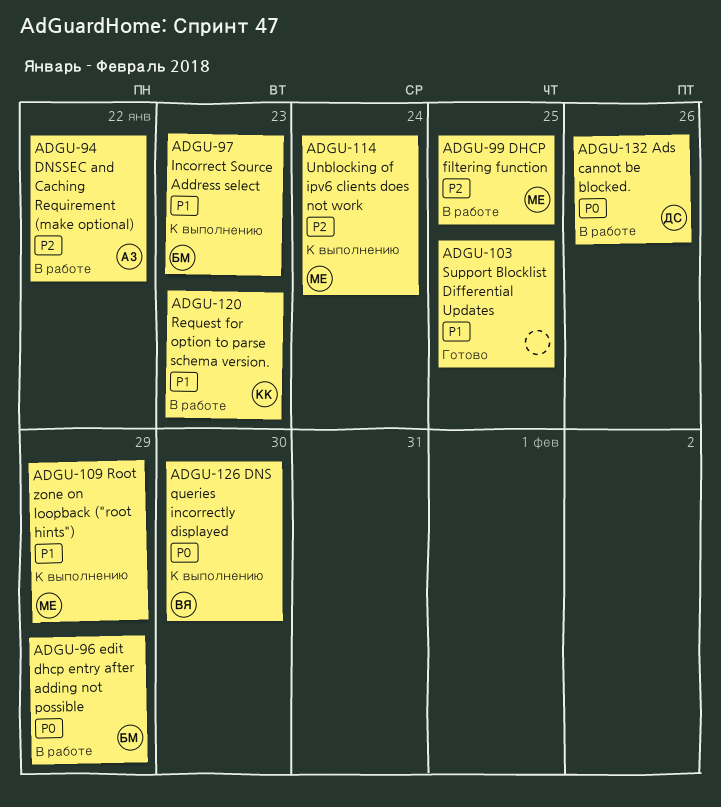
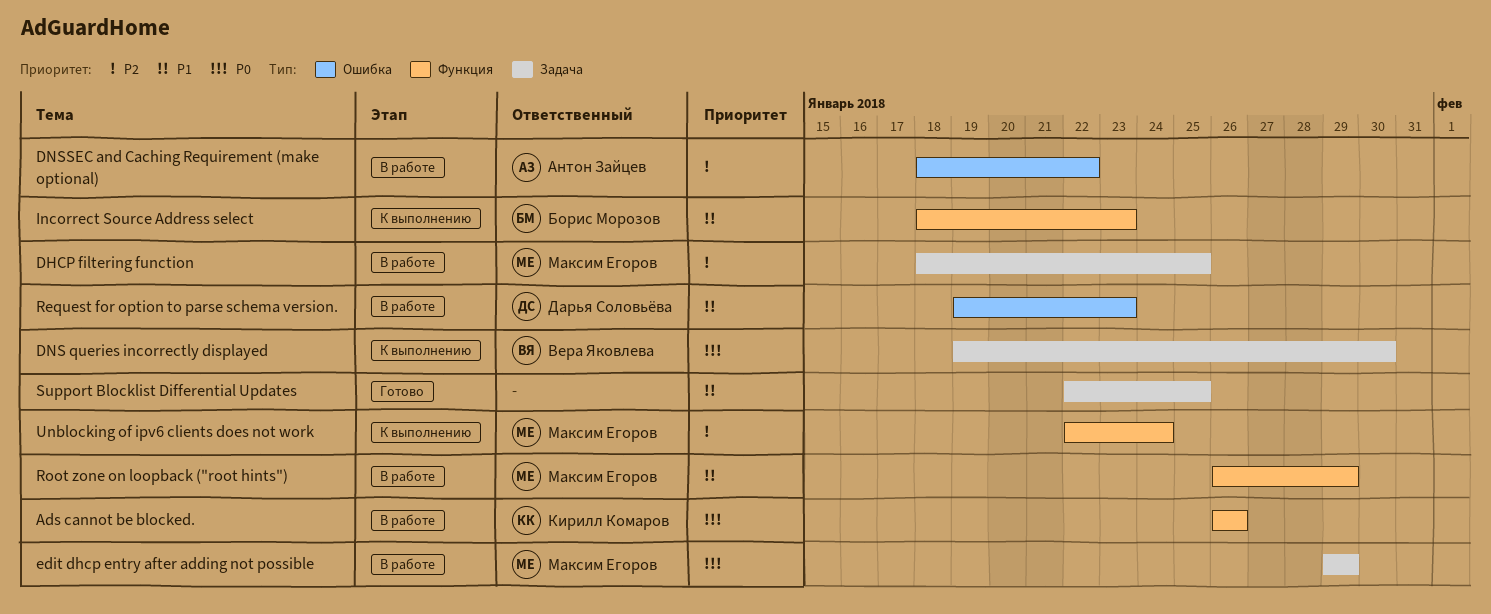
Ads cannot be blocked., owner: Дарья Соловьёва -> Кирилл Комаров
edit dhcp entry after adding not possible, owner: Борис Морозов -> Максим Егоров
Request for option to parse schema version., owner: Кирилл Комаров -> Дарья Соловьёва
Root zone on loopback ("root hints"), status: К выполнению -> В работе

